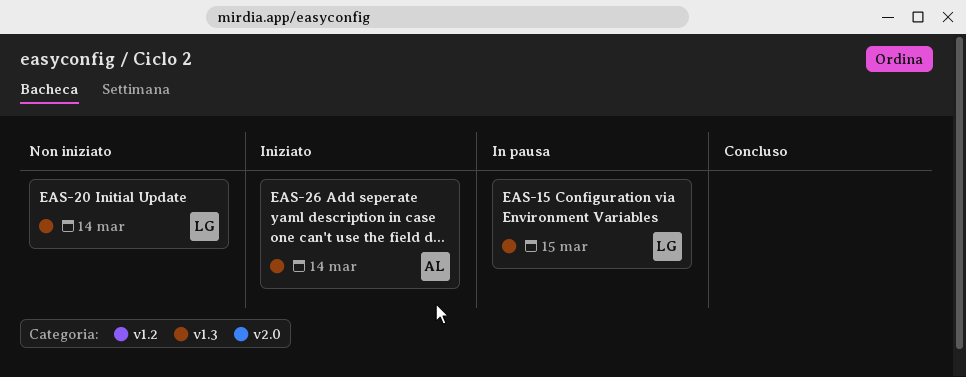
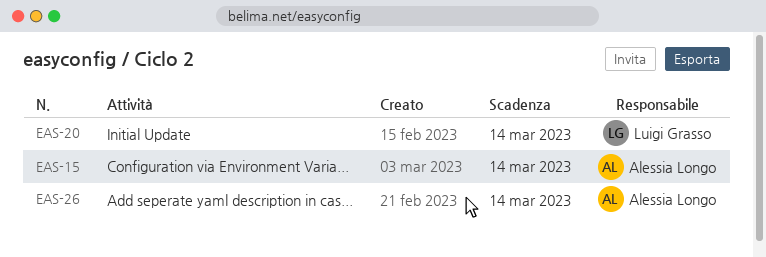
EAS-15, owner: Luigi Grasso -> Alessia Longo
EAS-15, due: Mar 15 -> Mar 14

